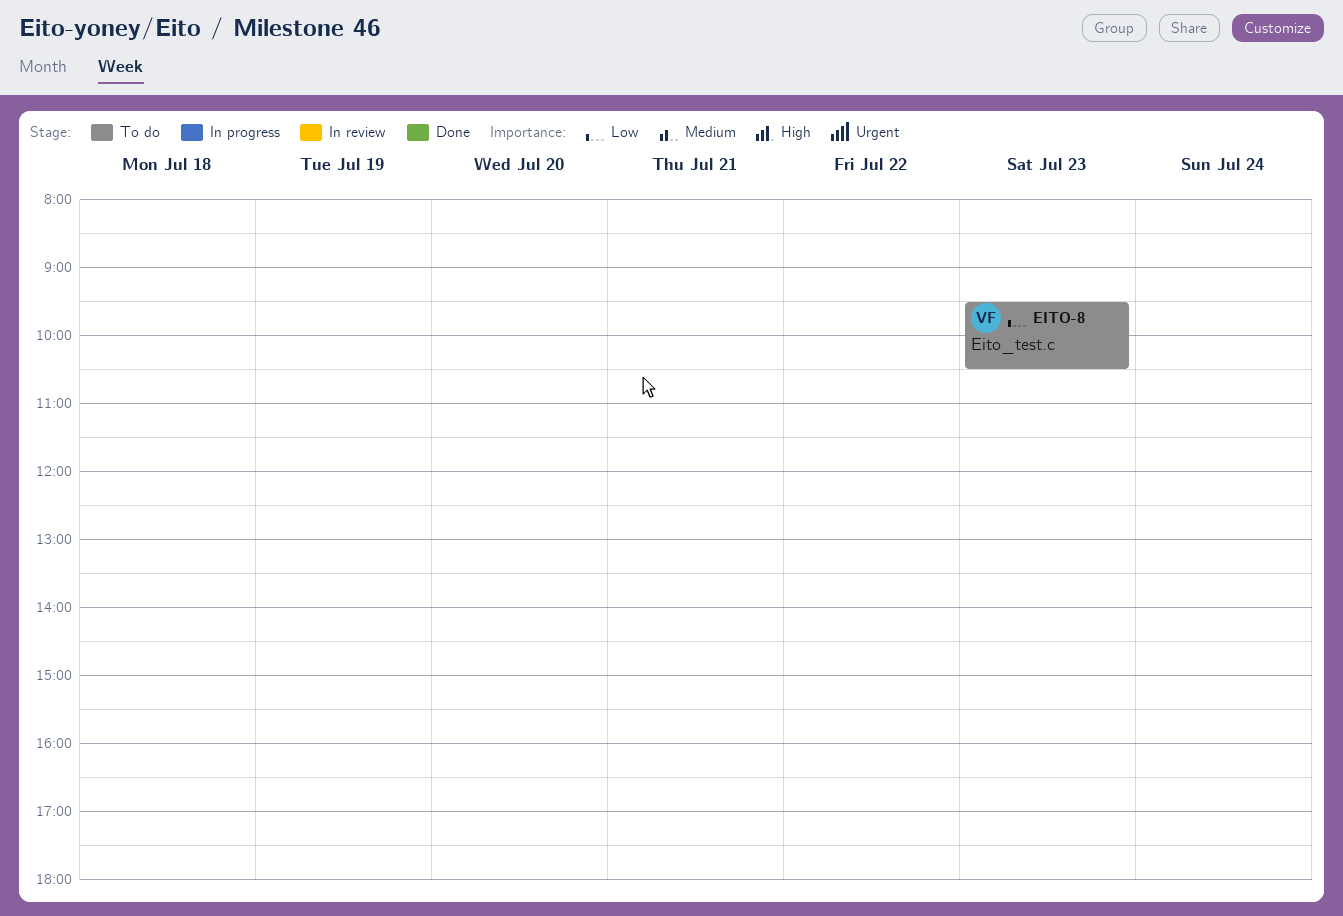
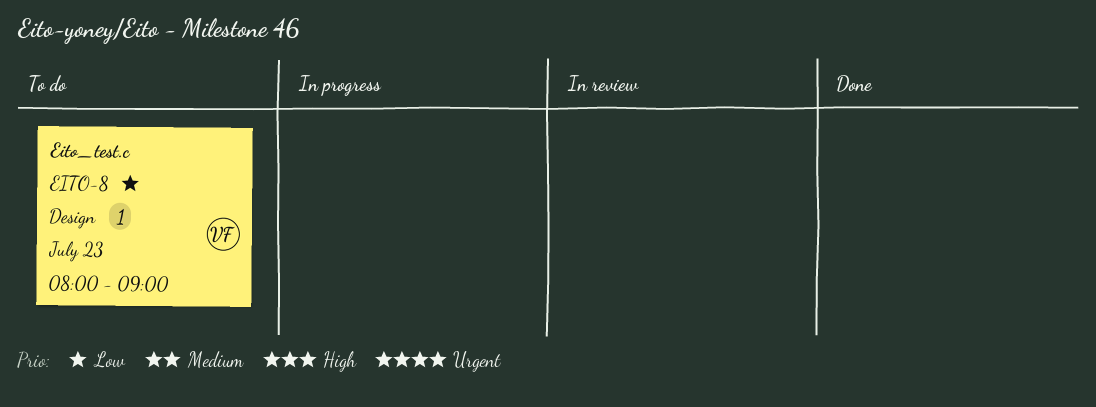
EITO-8, begins: 09:30 -> 08:00
EITO-8, ends: 10:30 -> 09:00

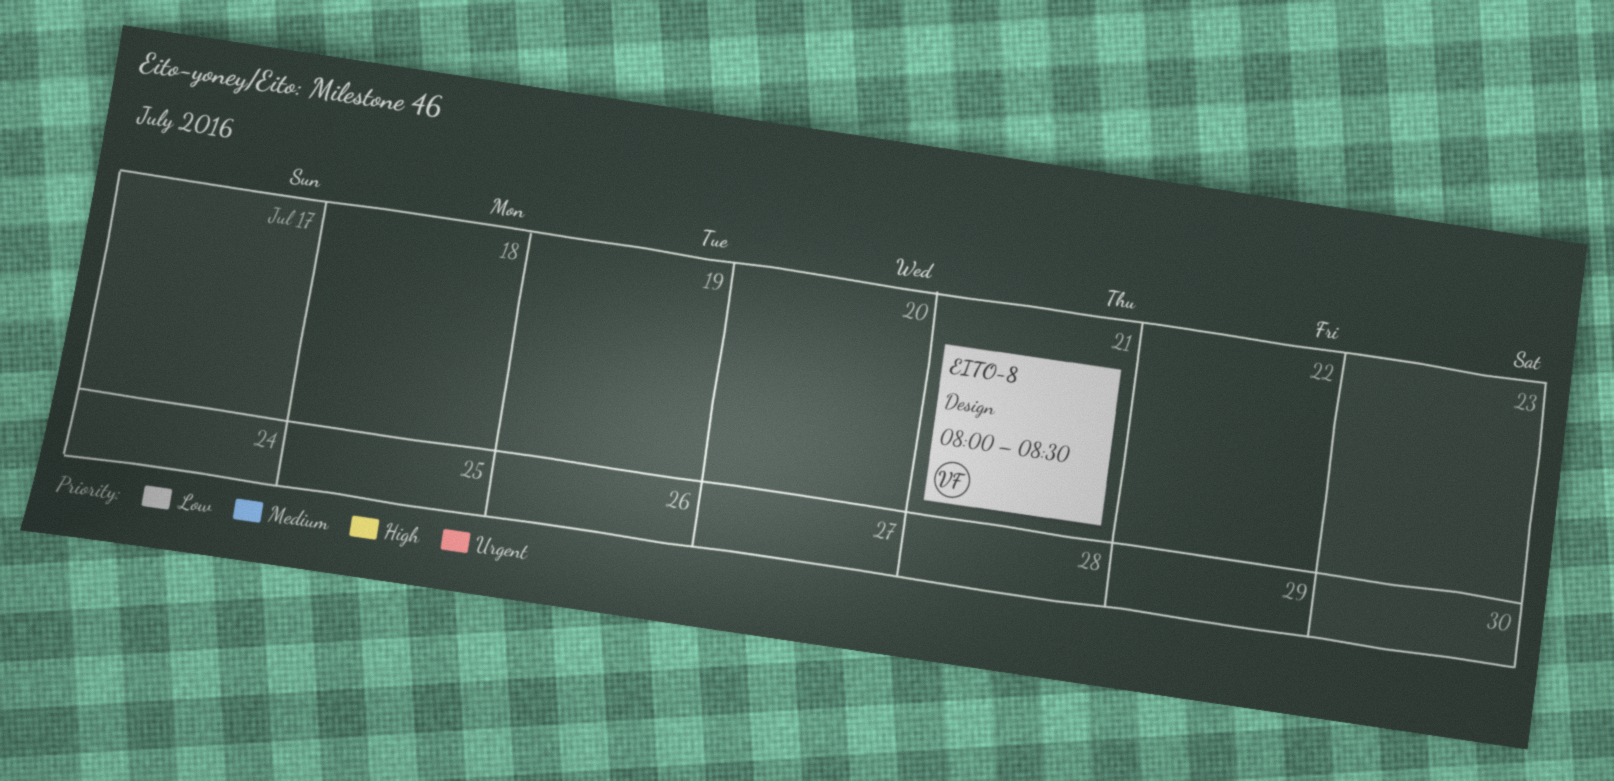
EITO-8, day: Jul 23 -> Jul 21
EITO-8, ends: 09:00 -> 08:30

